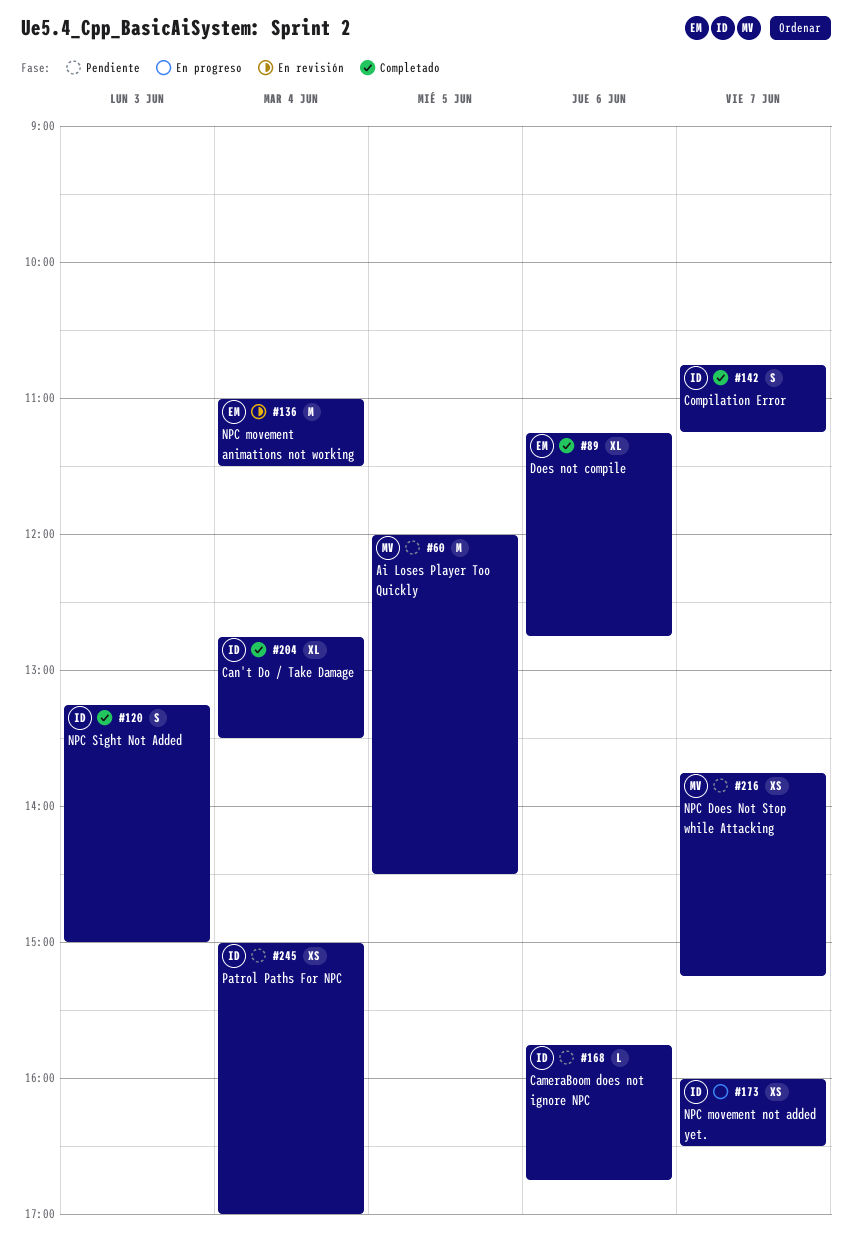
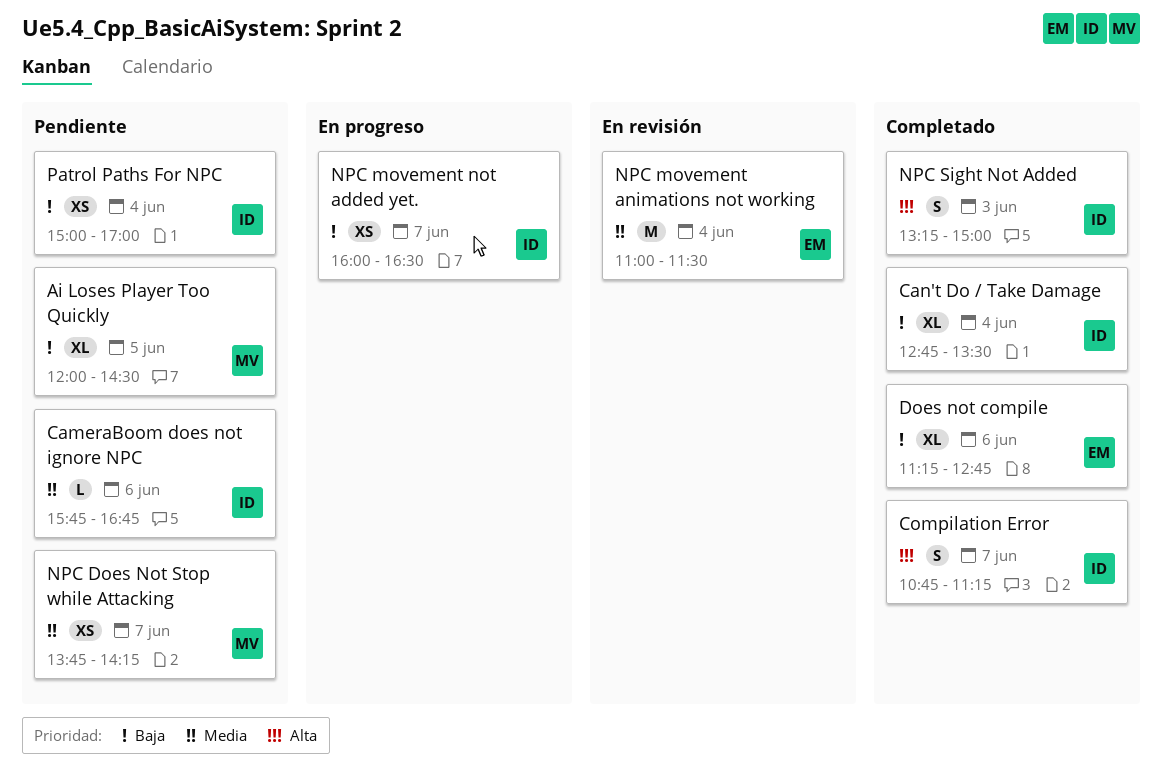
Ai Loses Player Too Quickly, estimate: M -> XL
NPC Does Not Stop while Attacking, ends: 15:15 -> 14:15

